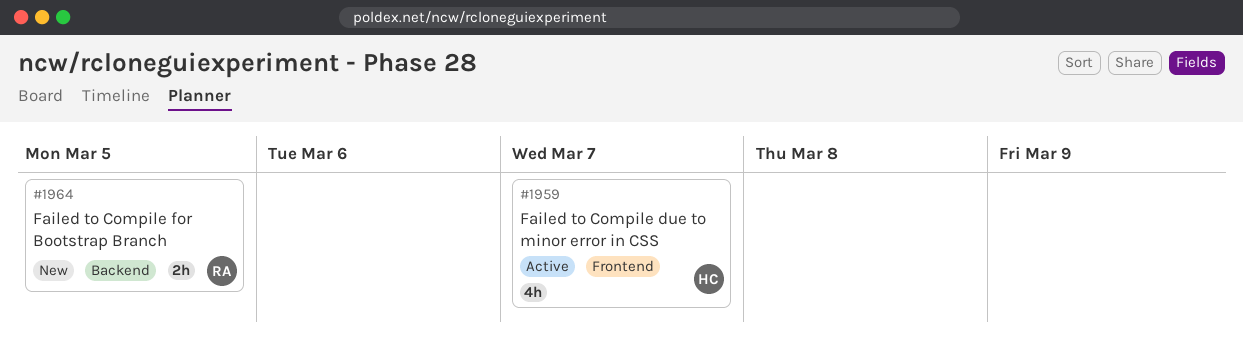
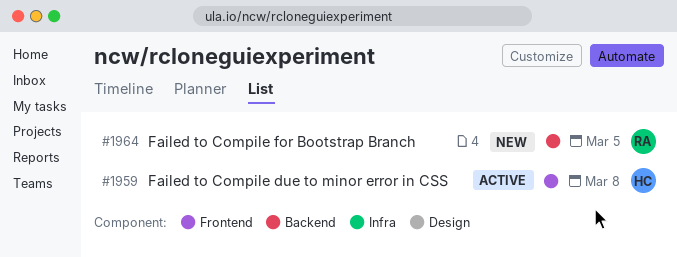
#1959, due: Mar 7 -> Mar 8

